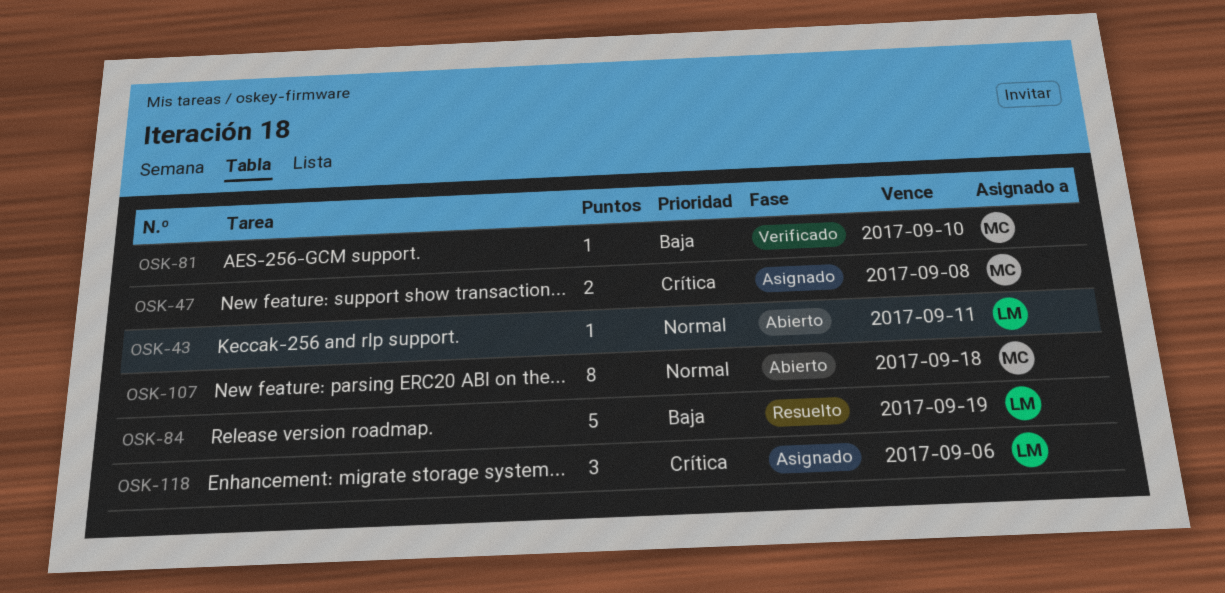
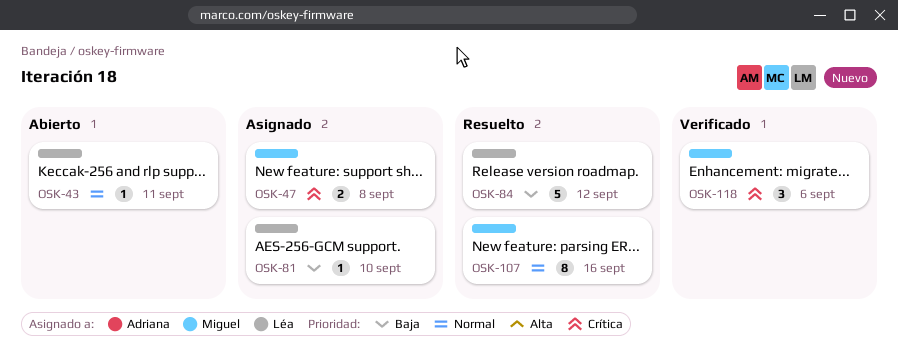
OSK-81, status: Verificado -> Asignado
OSK-81, owner: Miguel -> Léa
OSK-84, due: Sep 19 -> Sep 12
OSK-107, status: Abierto -> Resuelto
OSK-107, due: Sep 18 -> Sep 16
OSK-118, status: Asignado -> Verificado
OSK-118, owner: Léa -> Miguel

